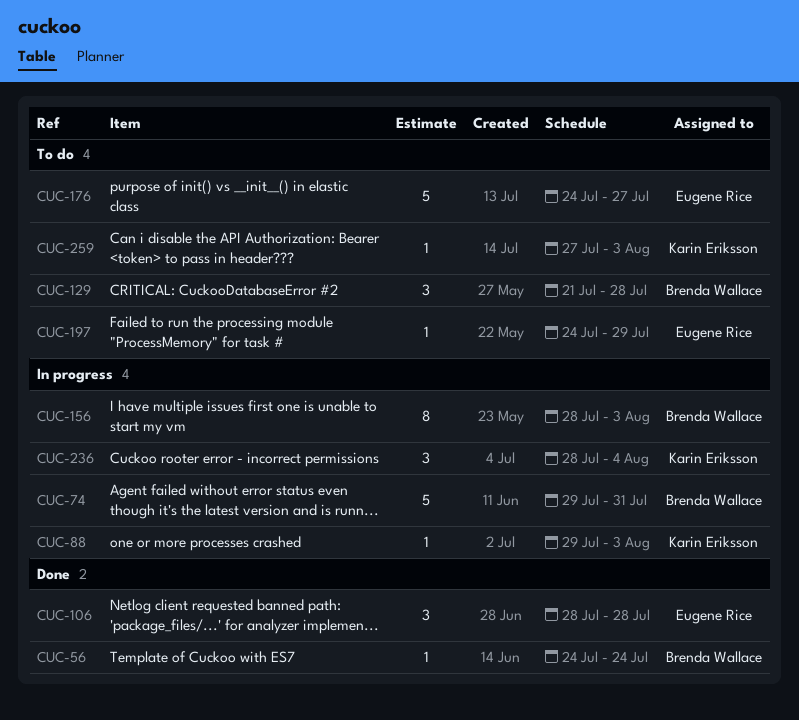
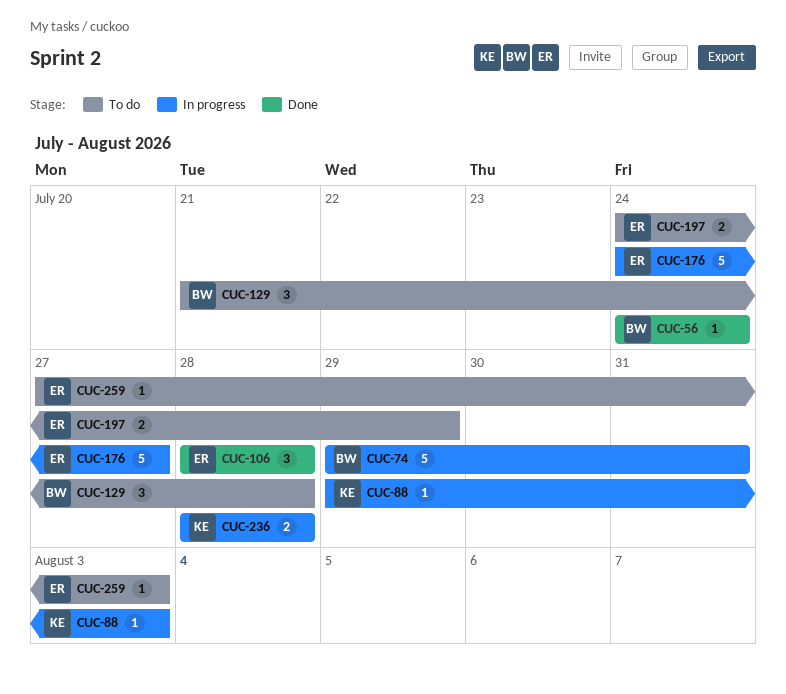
CUC-156: present -> none
CUC-176, status: To do -> In progress
CUC-197, estimate: 1 -> 2
CUC-236, estimate: 3 -> 2
CUC-236, due: Aug 4 -> Jul 28
CUC-259, owner: Karin Eriksson -> Eugene Rice

